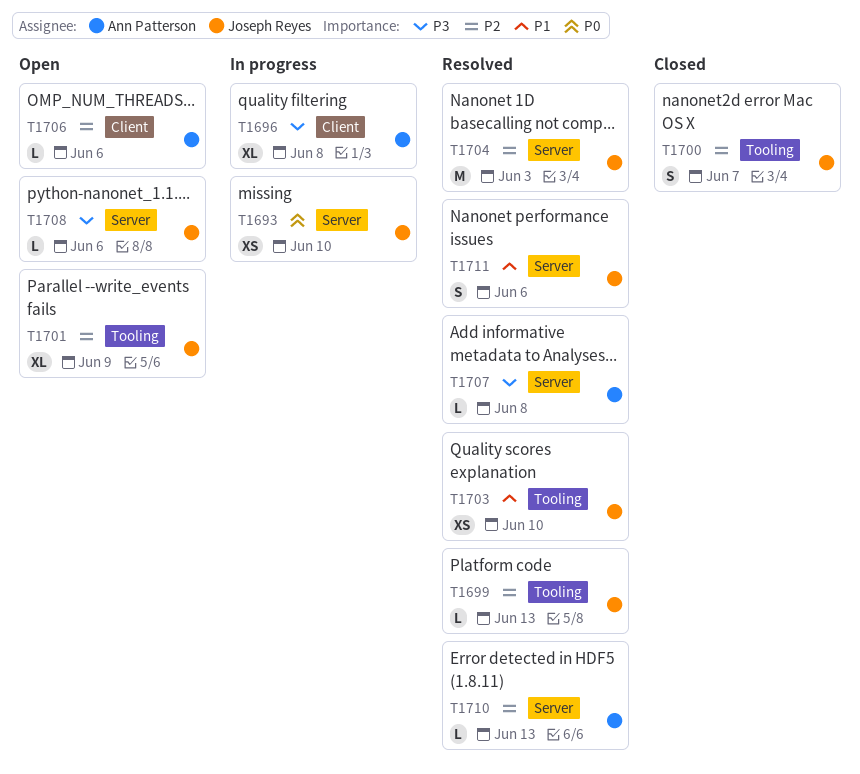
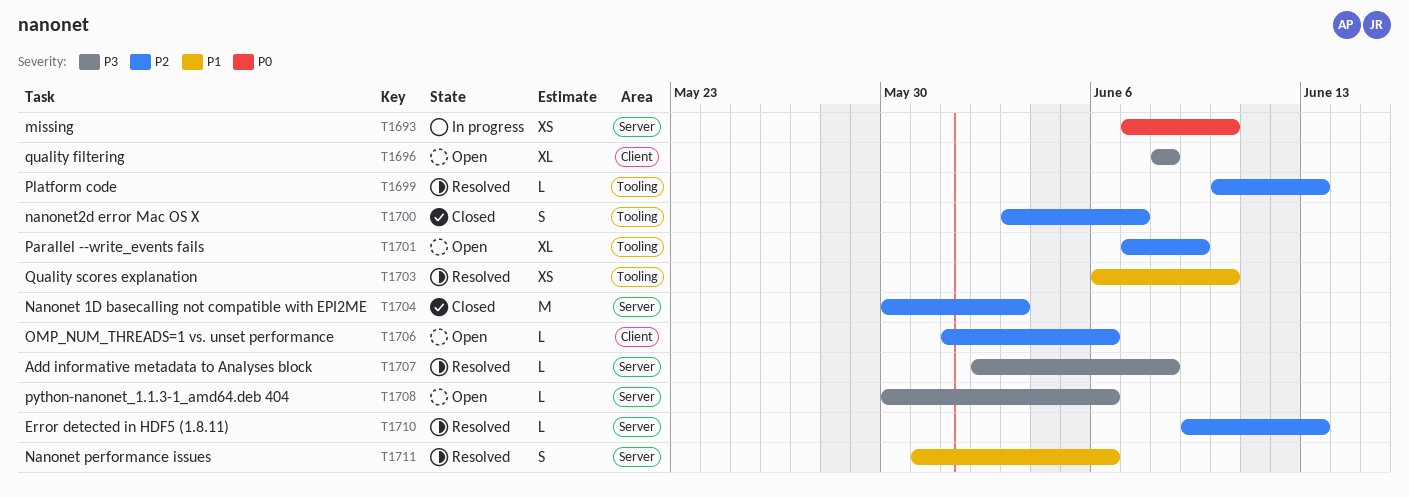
T1696, status: In progress -> Open
T1704, status: Resolved -> Closed

